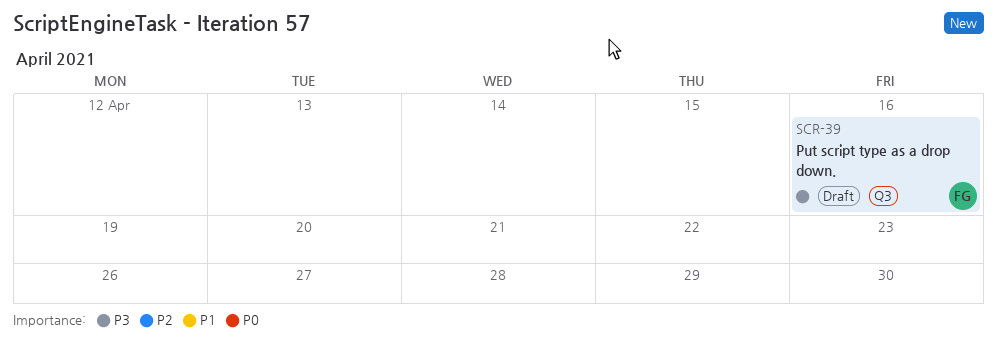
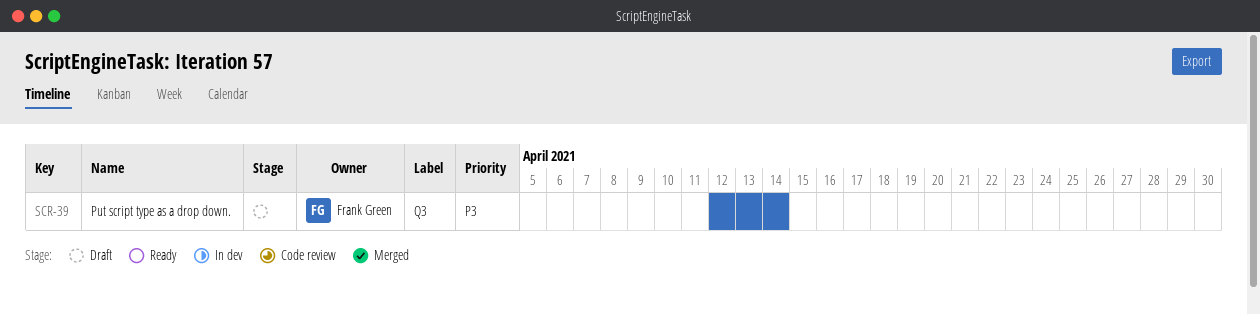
SCR-39, due: Apr 16 -> Apr 14

